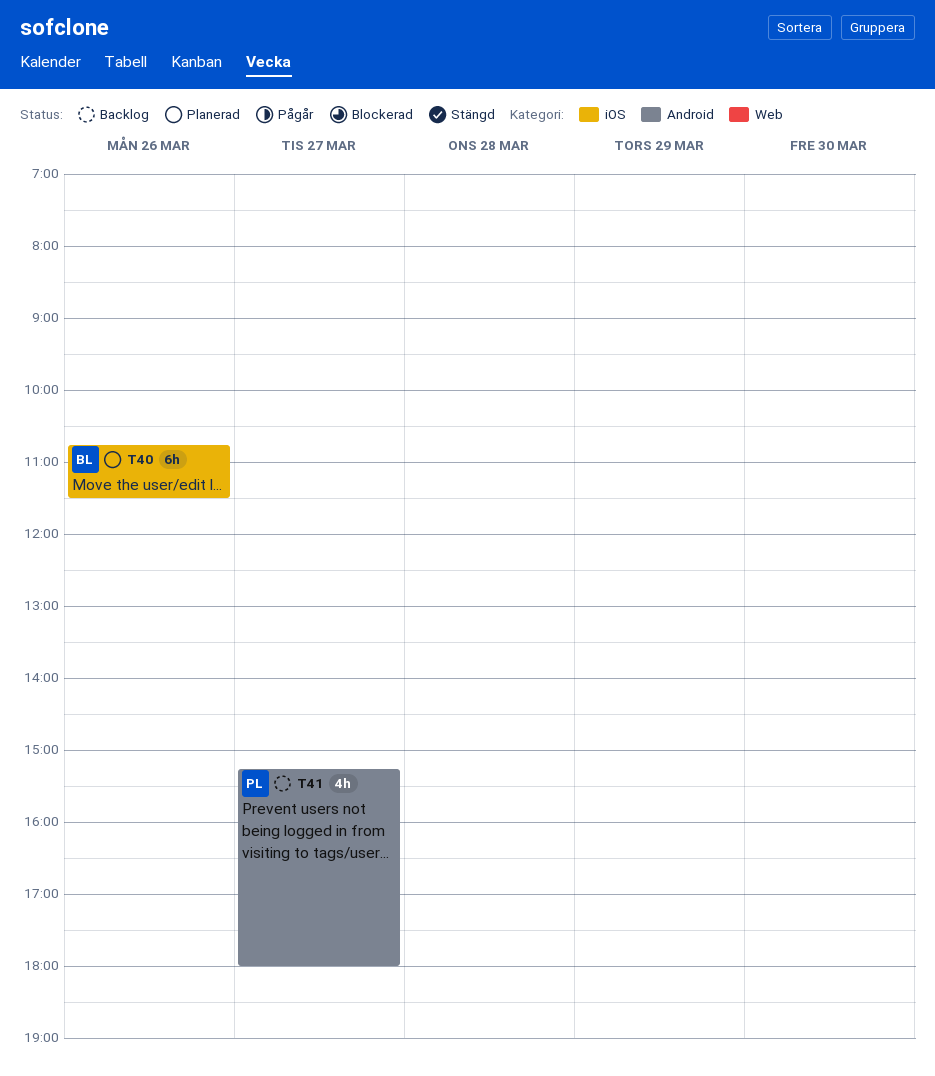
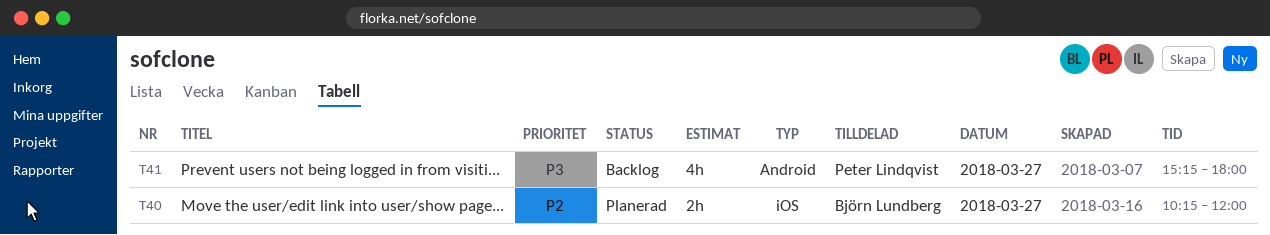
T40, estimate: 6h -> 2h
T40, day: Mar 26 -> Mar 27
T40, begins: 10:45 -> 10:15
T40, ends: 11:30 -> 12:00

